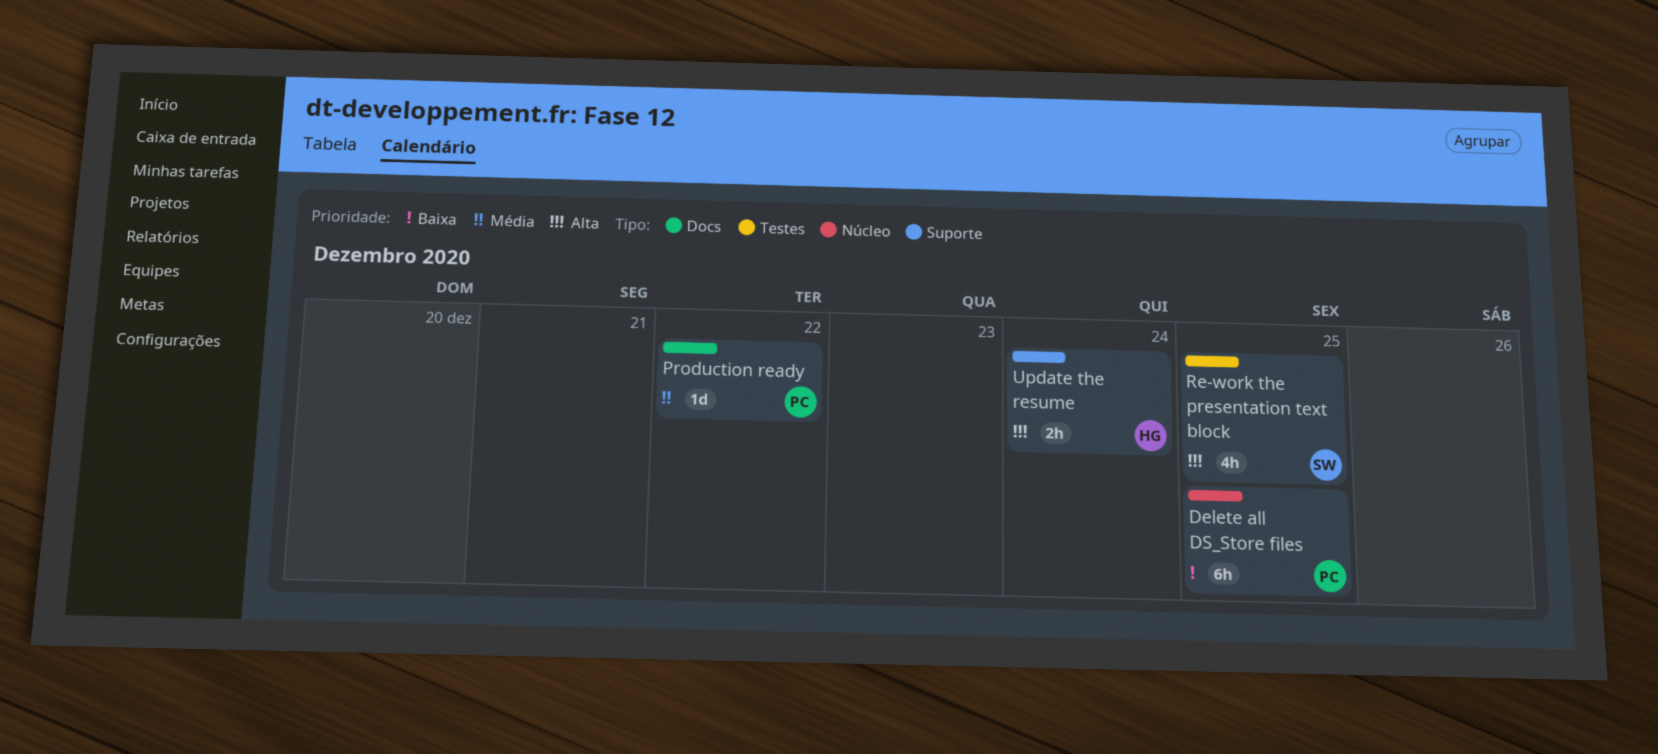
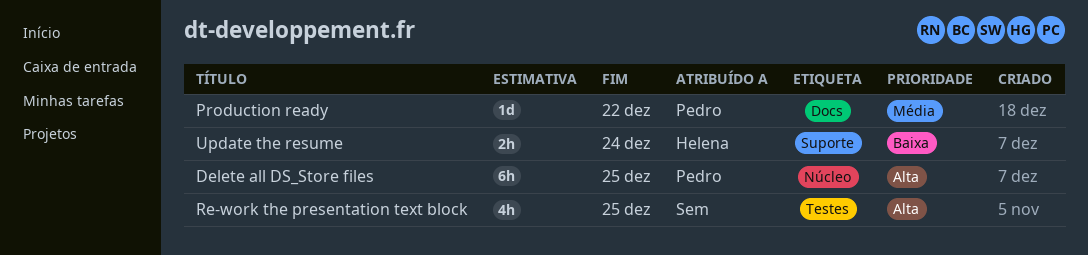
Delete all DS_Store files, priority: Baixa -> Alta
Update the resume, priority: Alta -> Baixa

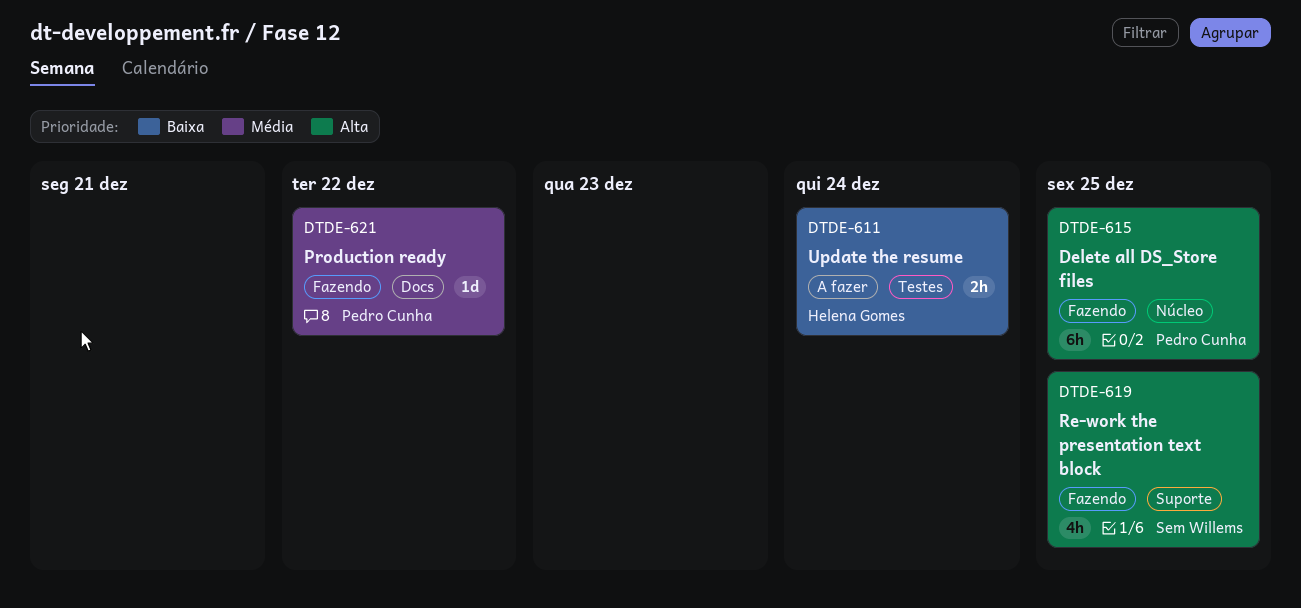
Re-work the presentation text block, label: Testes -> Suporte
Update the resume, label: Suporte -> Testes

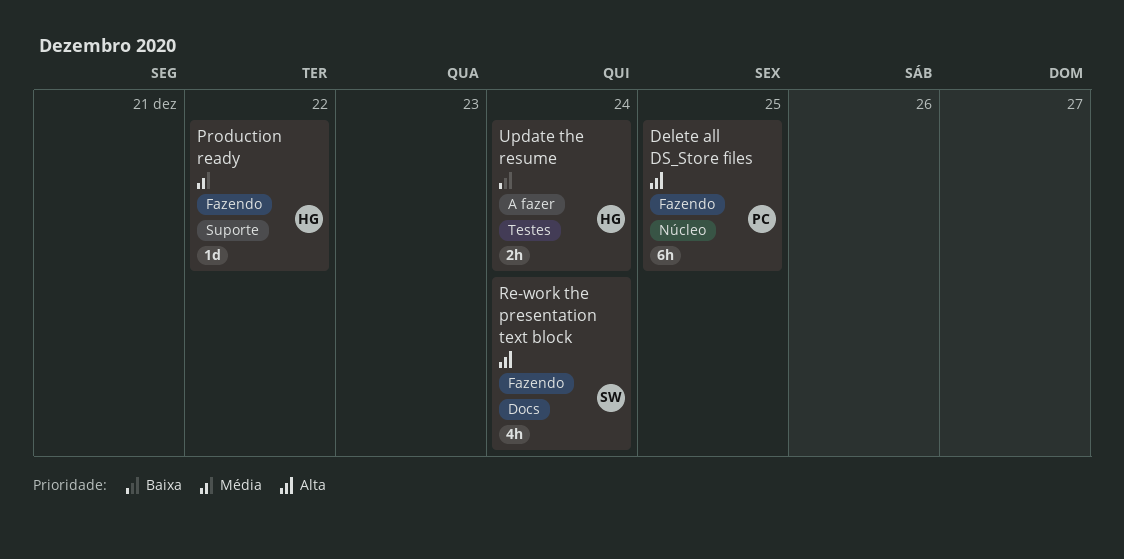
Production ready, owner: Pedro Cunha -> Helena Gomes
Production ready, label: Docs -> Suporte
Re-work the presentation text block, label: Suporte -> Docs
Re-work the presentation text block, due: Dec 25 -> Dec 24

